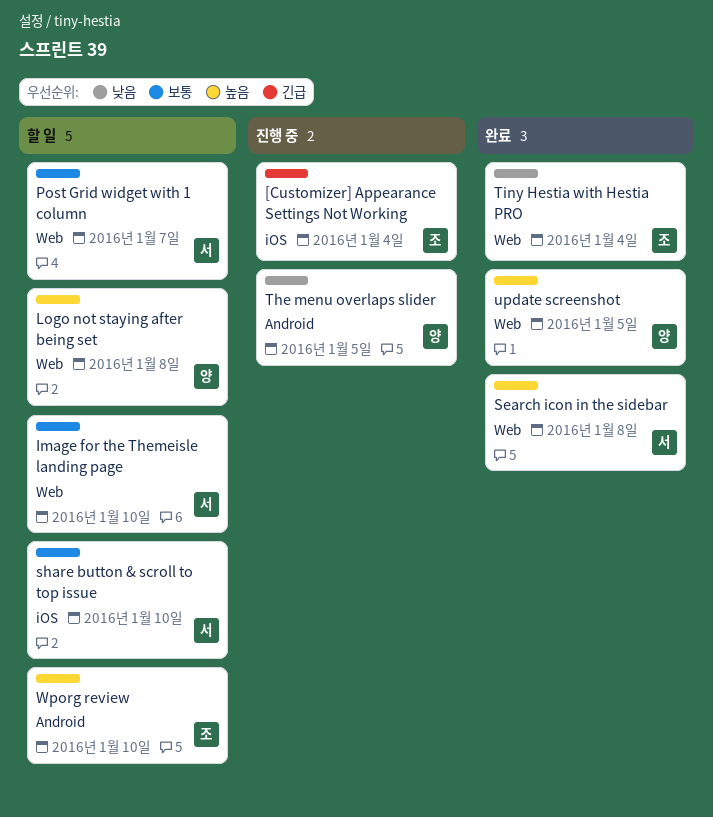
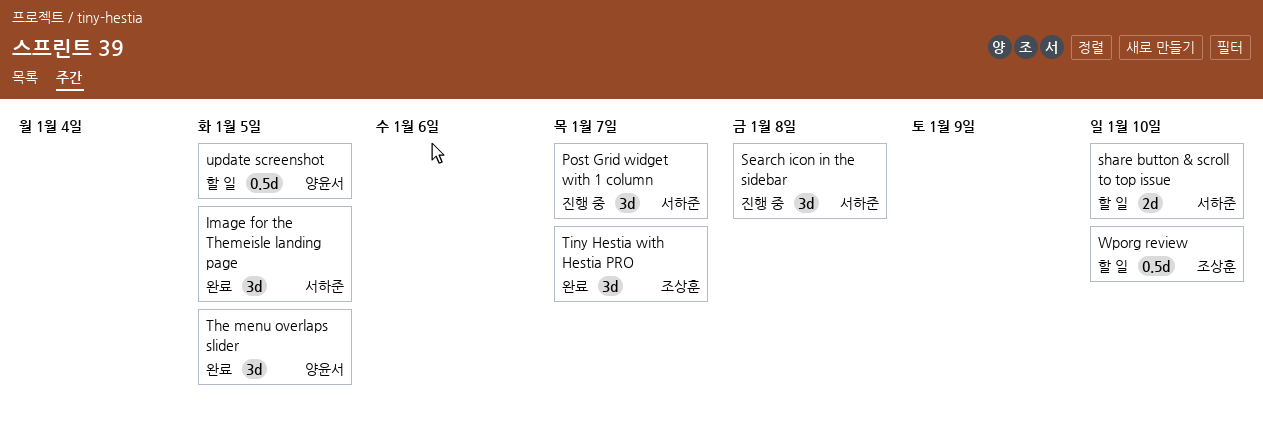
[Customizer] Appearance Settings Not Working: present -> none
Image for the Themeisle landing page, status: 할 일 -> 완료
Image for the Themeisle landing page, due: Jan 10 -> Jan 5
Logo not staying after being set: present -> none
Post Grid widget with 1 column, status: 할 일 -> 진행 중
Search icon in the sidebar, status: 완료 -> 진행 중
The menu overlaps slider, status: 진행 중 -> 완료
Tiny Hestia with Hestia PRO, due: Jan 4 -> Jan 7
update screenshot, status: 완료 -> 할 일

